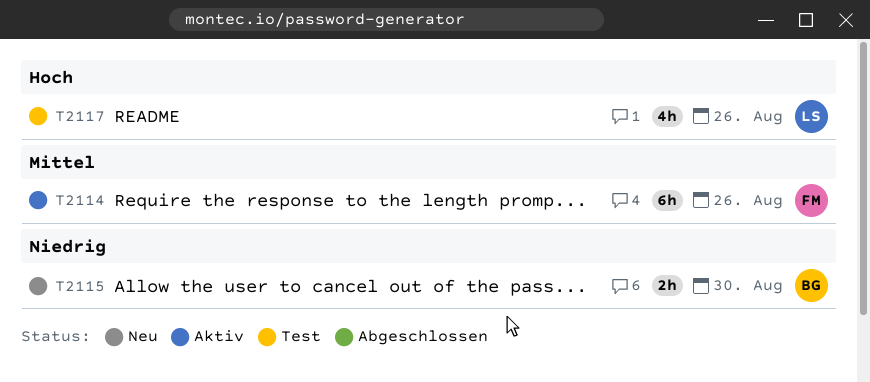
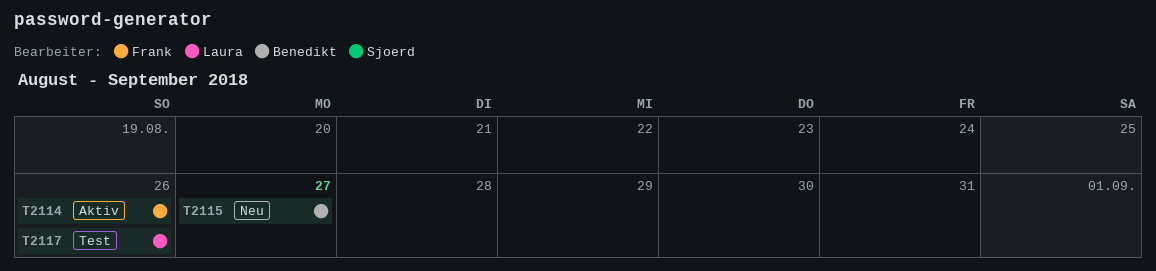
T2115, due: Aug 30 -> Aug 27

